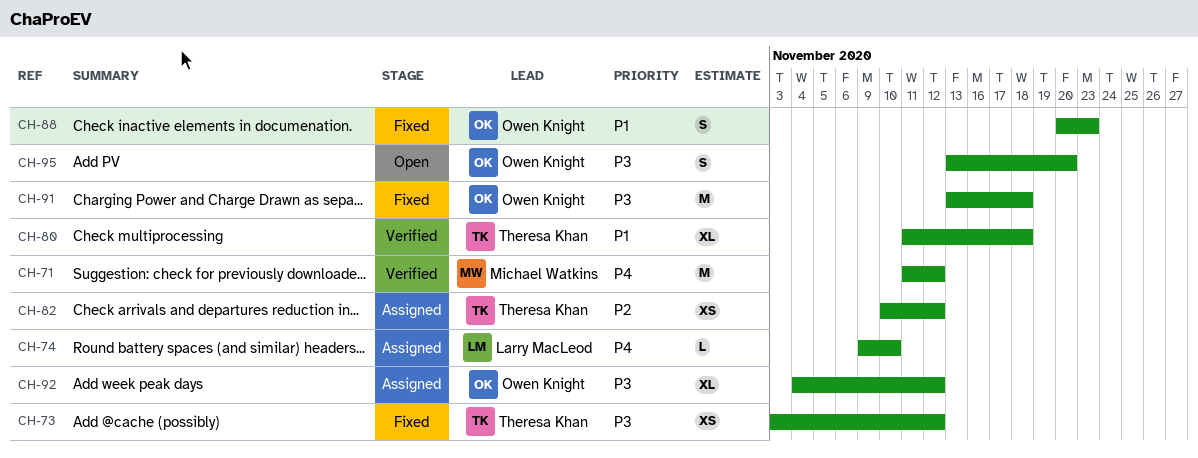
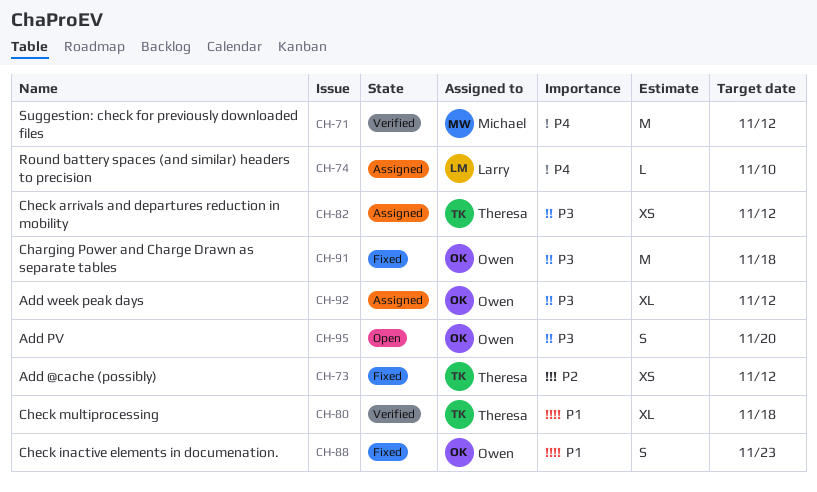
CH-73, priority: P3 -> P2
CH-82, priority: P2 -> P3

